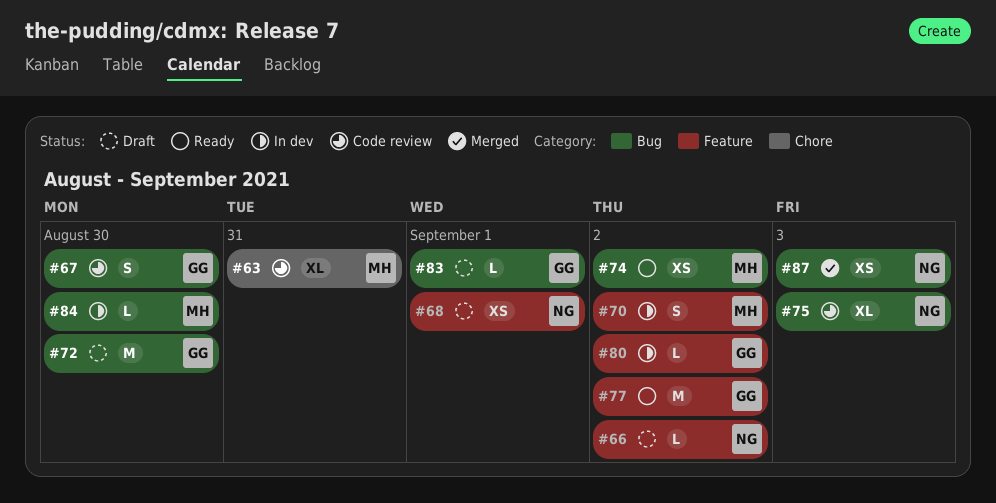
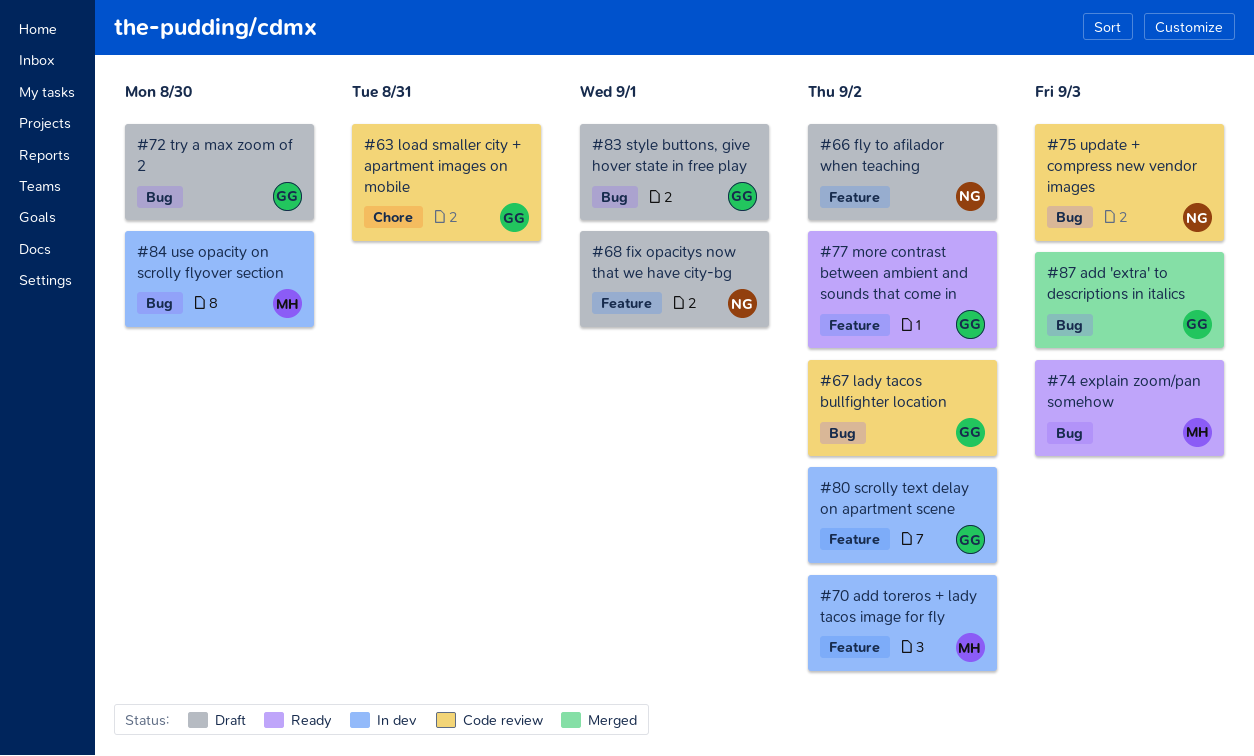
#63, owner: MH -> GG
#67, due: Aug 30 -> Sep 2
#74, due: Sep 2 -> Sep 3
#87, owner: NG -> GG

